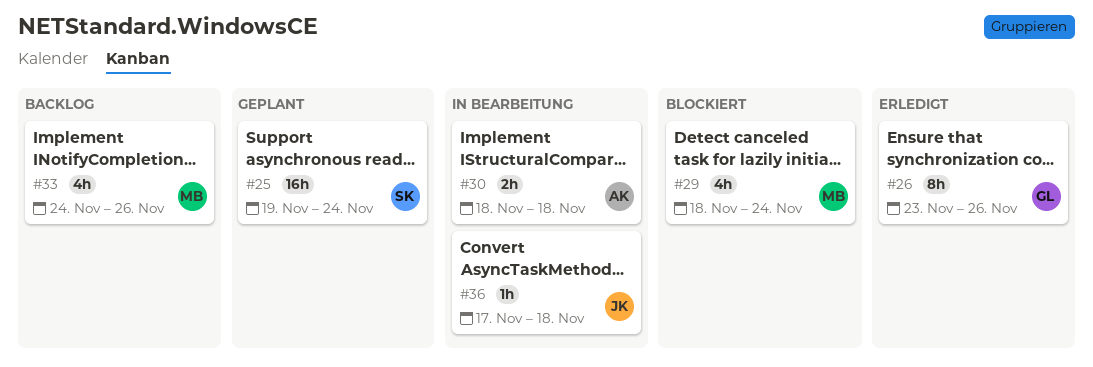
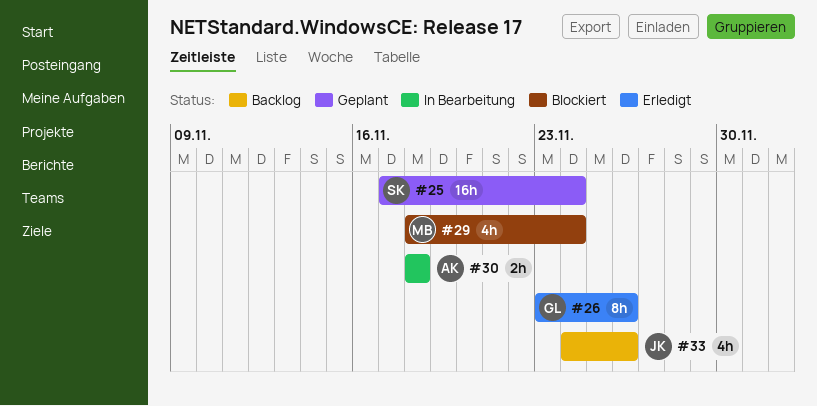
#25, start: Nov 19 -> Nov 17
#33, owner: MB -> JK
#36: present -> none

